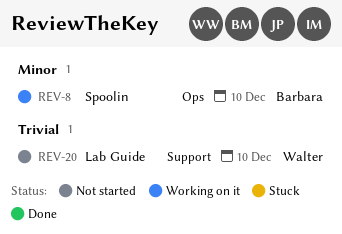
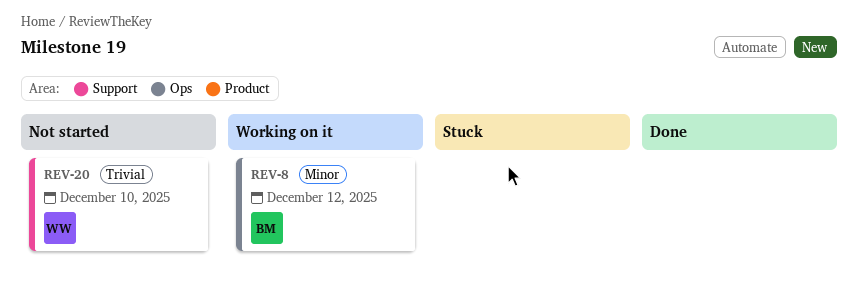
REV-8, due: Dec 10 -> Dec 12

